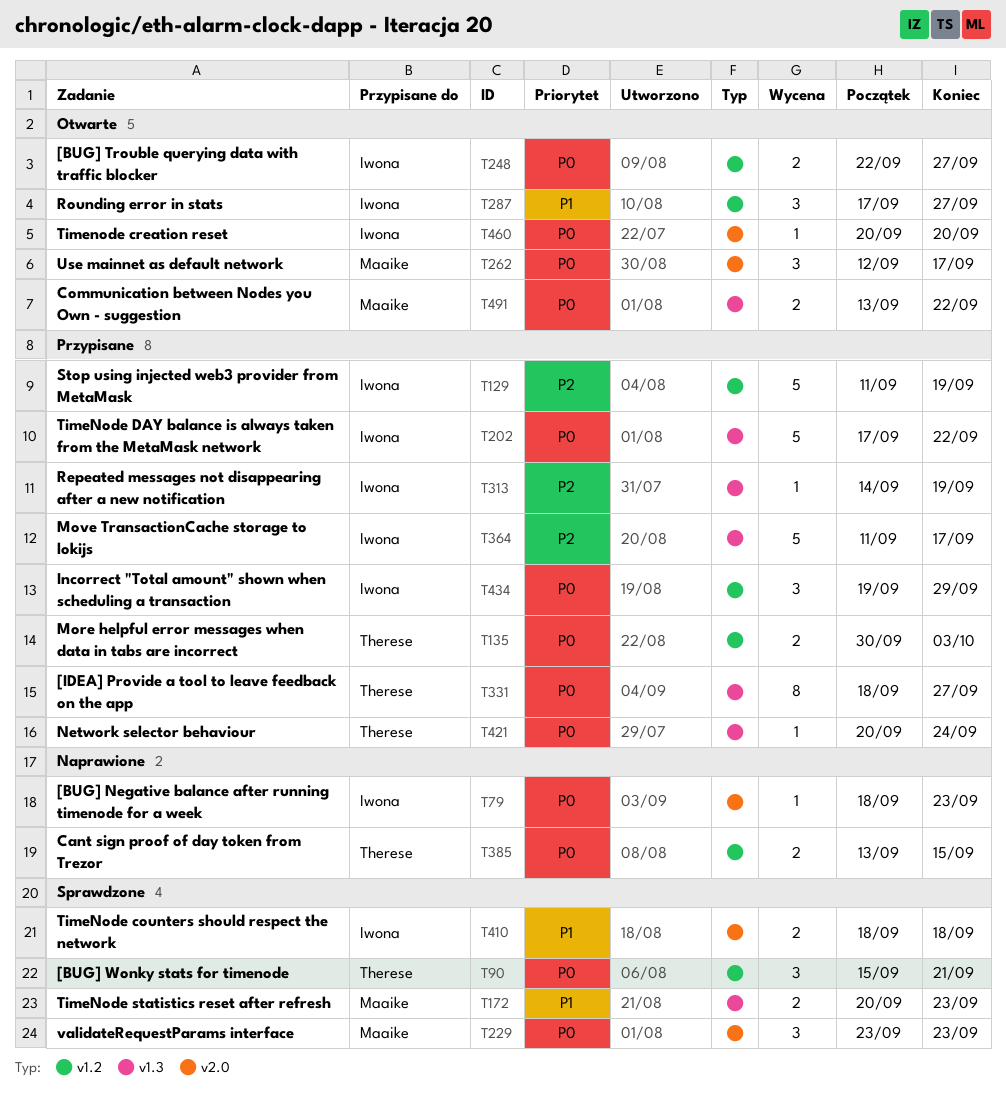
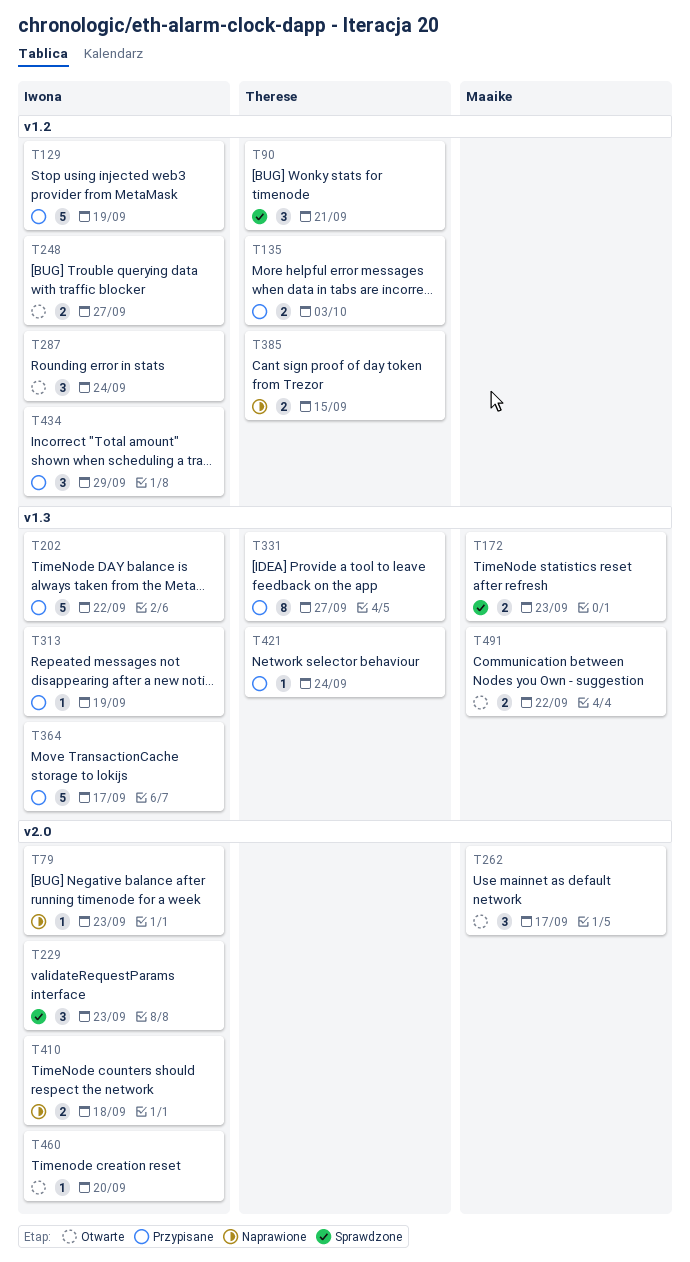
T229, owner: Maaike -> Iwona
T287, due: Sep 27 -> Sep 24
T410, status: Sprawdzone -> Naprawione

